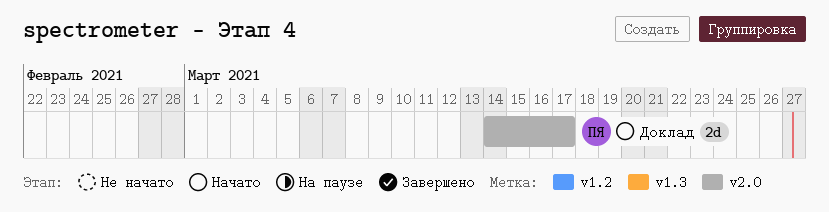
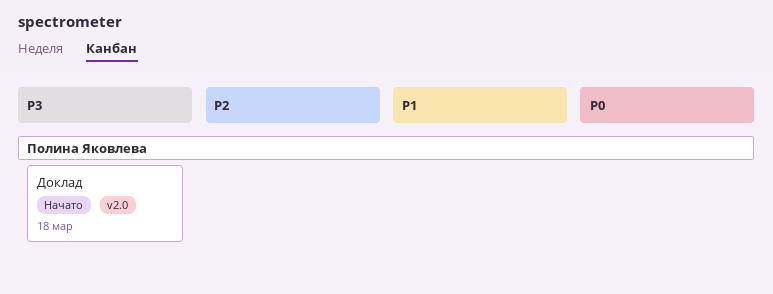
Доклад, due: Mar 17 -> Mar 18

